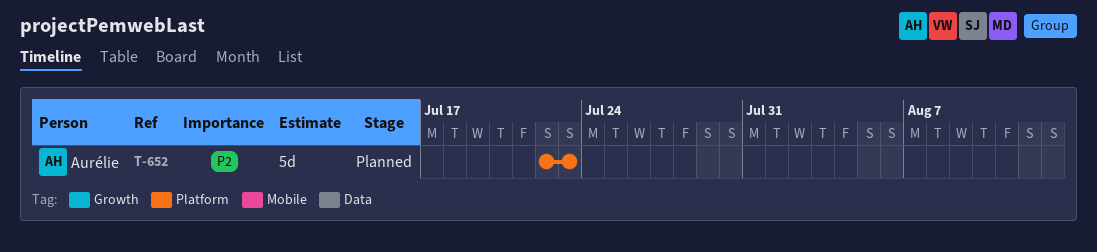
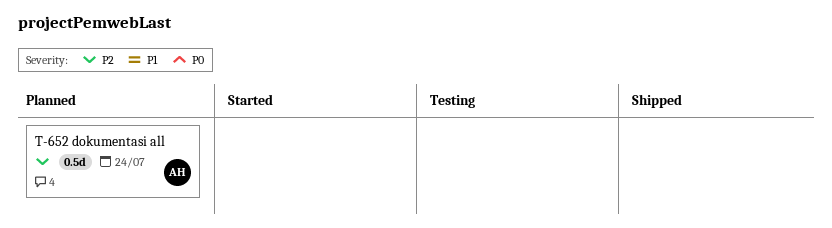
T-652, estimate: 5d -> 0.5d
T-652, due: Jul 23 -> Jul 24

